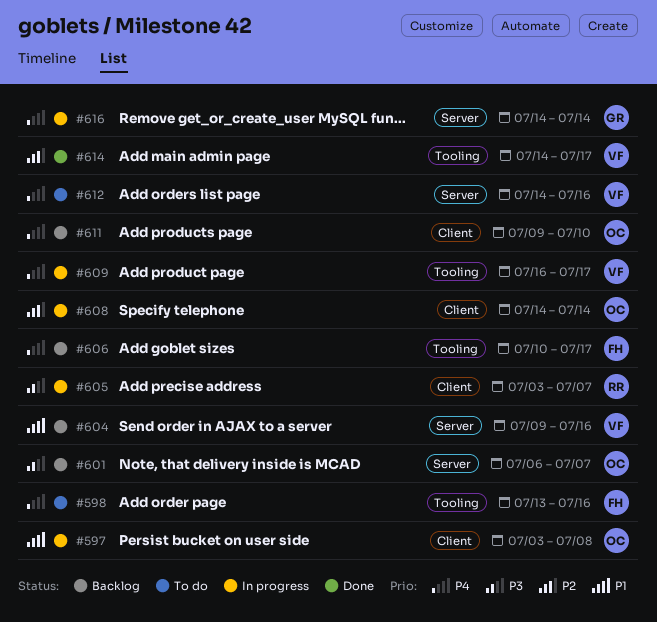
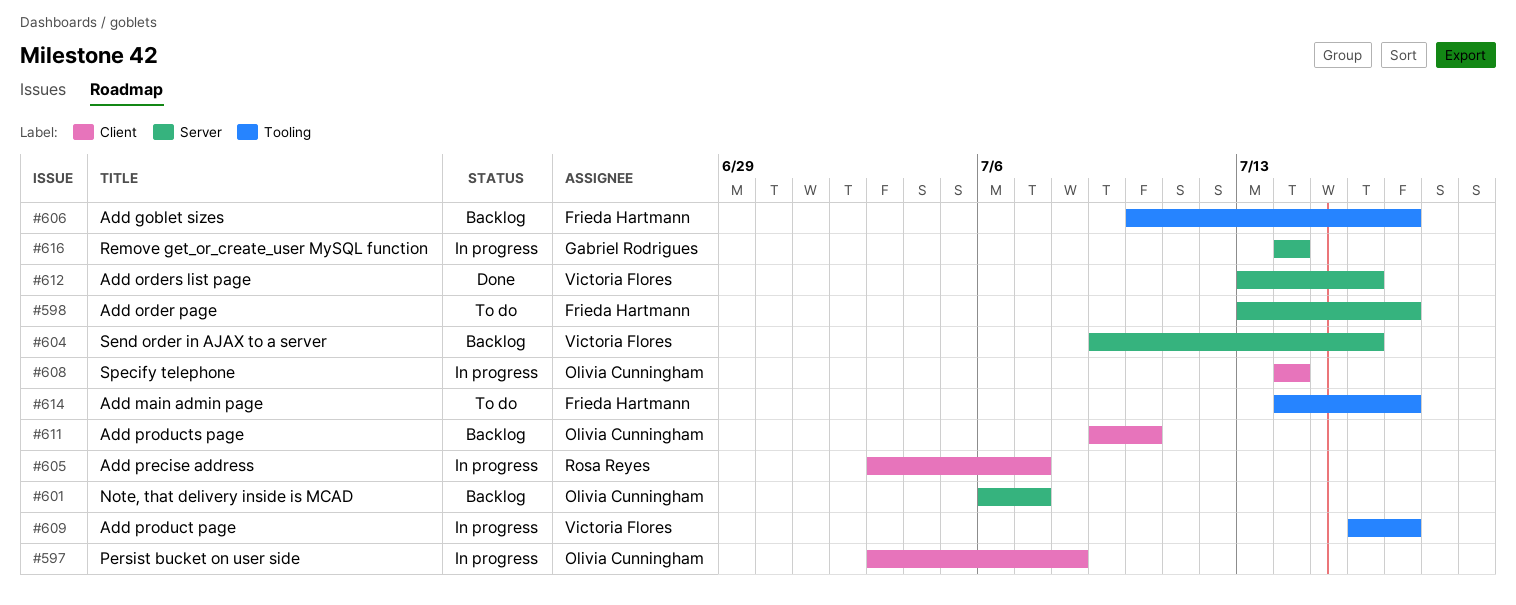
#598, label: Tooling -> Server
#598, due: Jul 16 -> Jul 17
#612, status: To do -> Done
#612, start: Jul 14 -> Jul 13
#614, status: Done -> To do
#614, owner: Victoria Flores -> Frieda Hartmann

